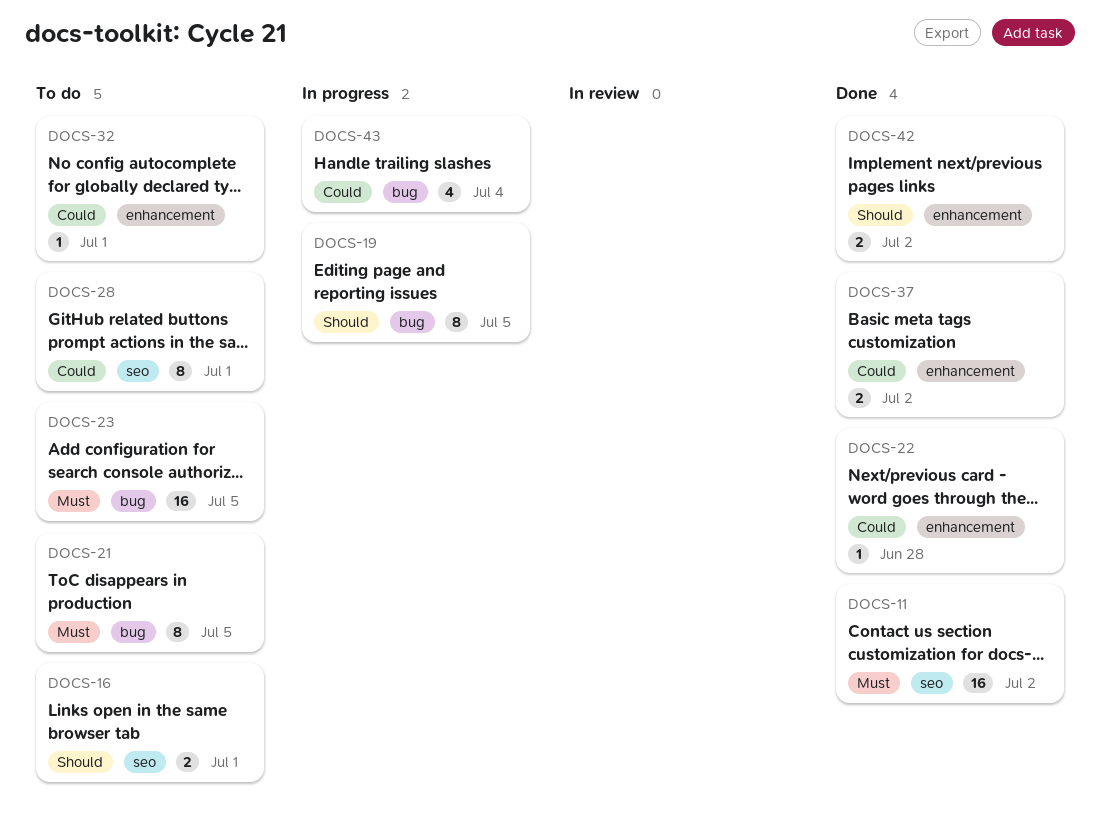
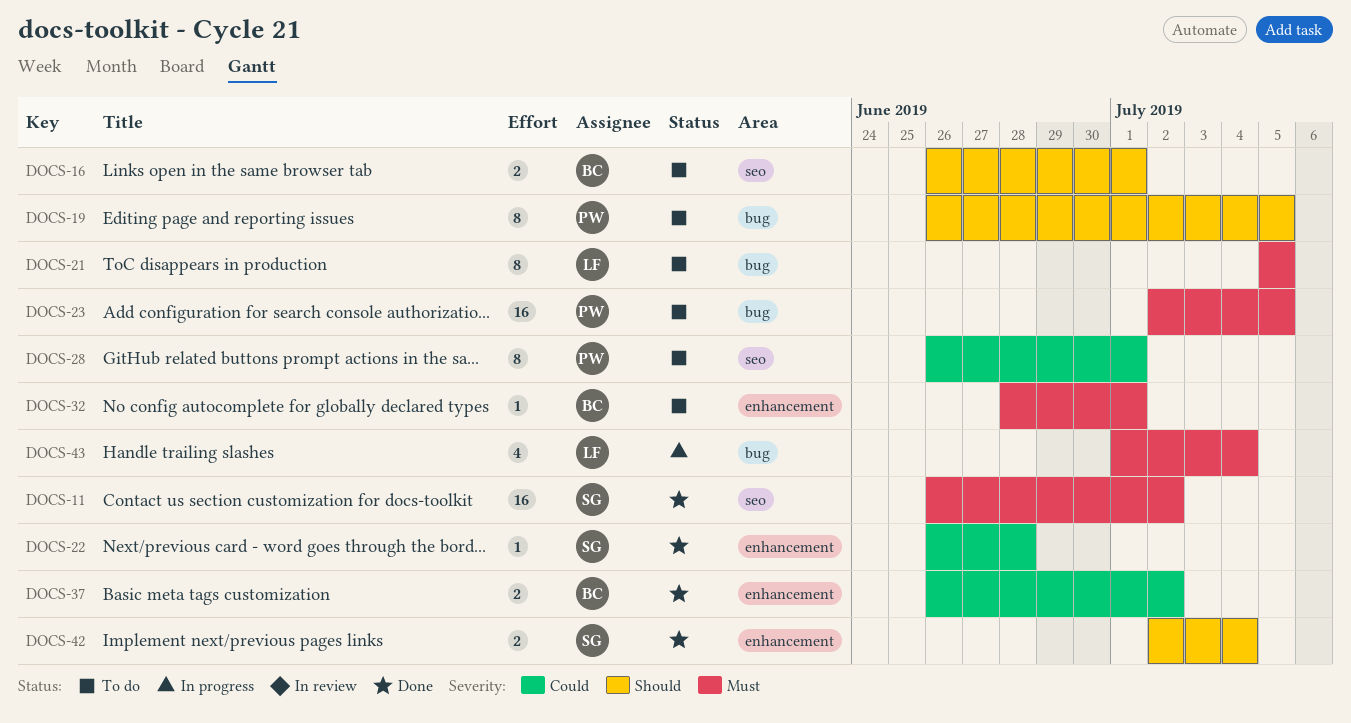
DOCS-19, status: In progress -> To do
DOCS-32, priority: Could -> Must
DOCS-42, due: Jul 2 -> Jul 4
DOCS-43, priority: Could -> Must

